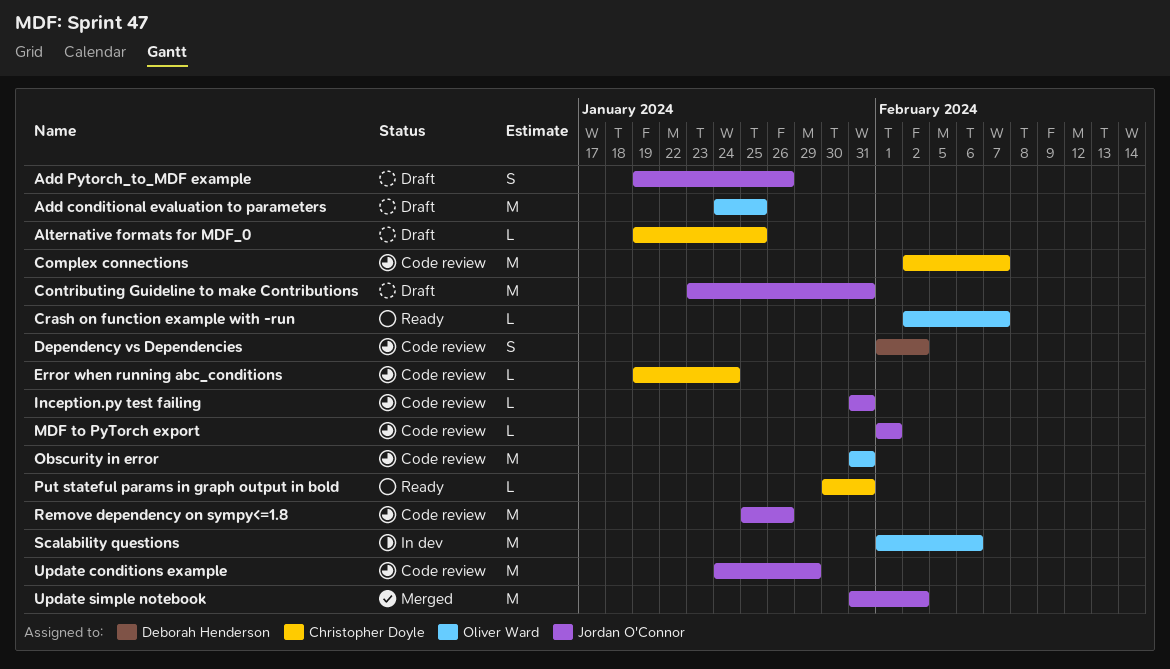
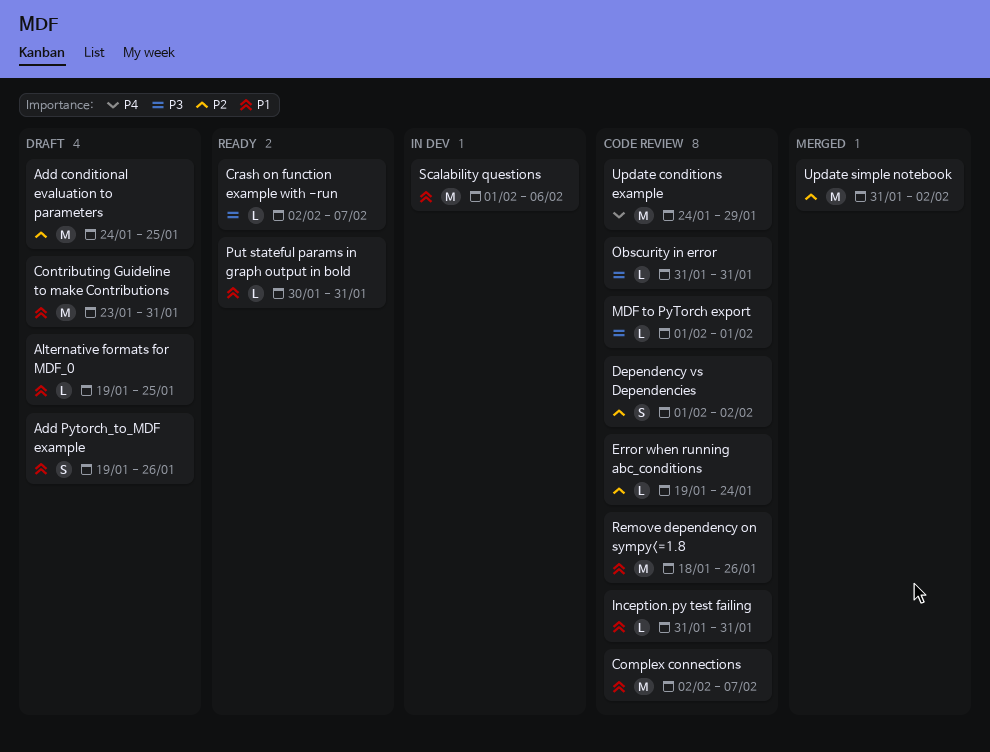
Obscurity in error, estimate: M -> L
Remove dependency on sympy<=1.8, start: Jan 25 -> Jan 18

